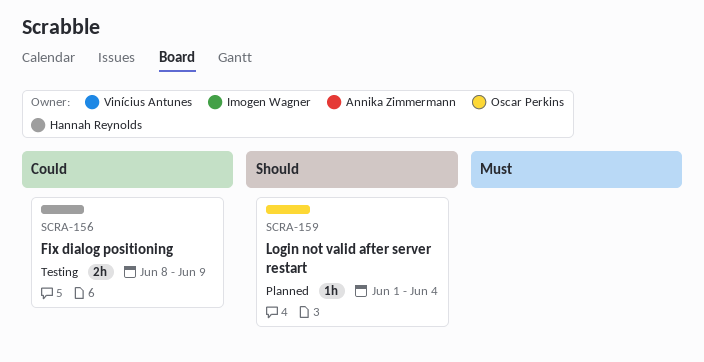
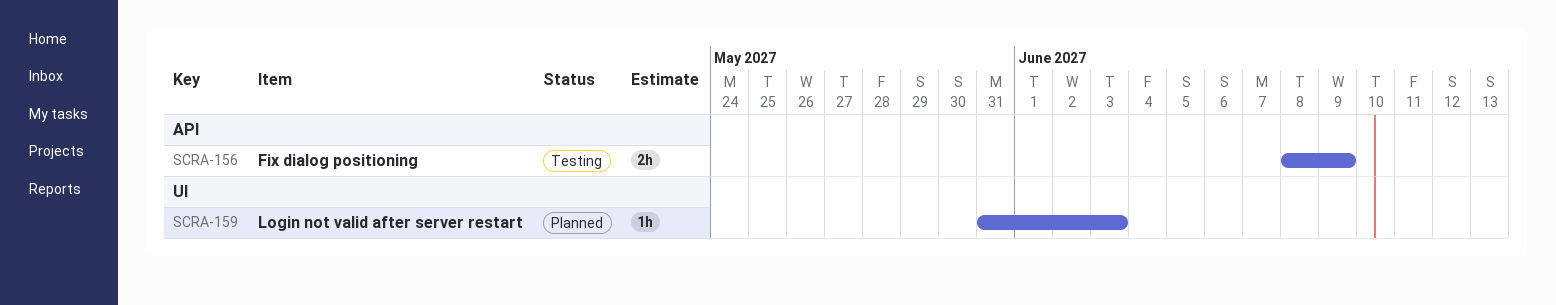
SCRA-159, start: Jun 1 -> May 31
SCRA-159, due: Jun 4 -> Jun 3

